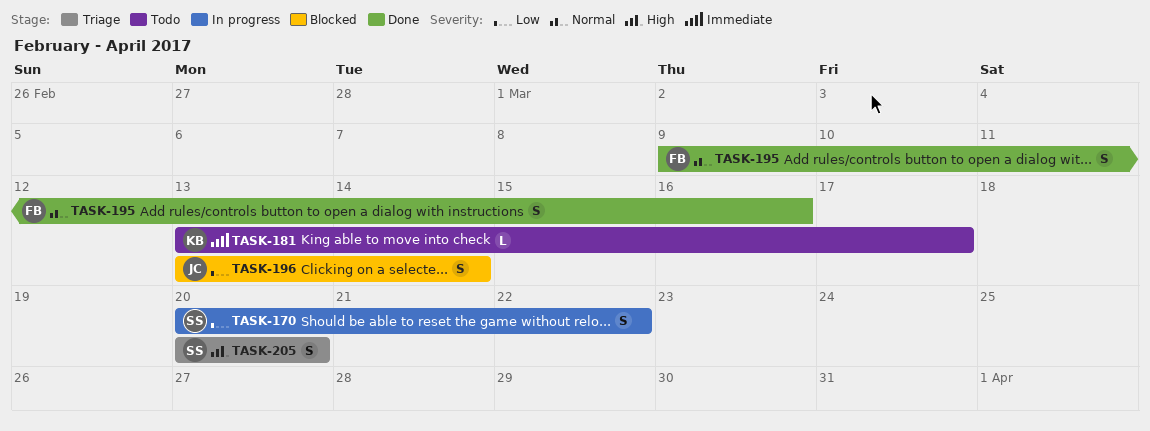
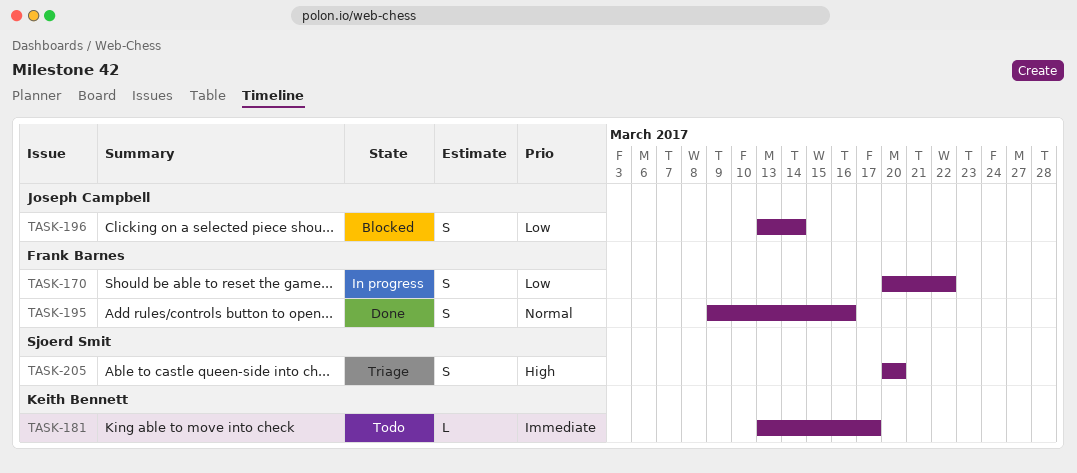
TASK-170, owner: Sjoerd Smit -> Frank Barnes

